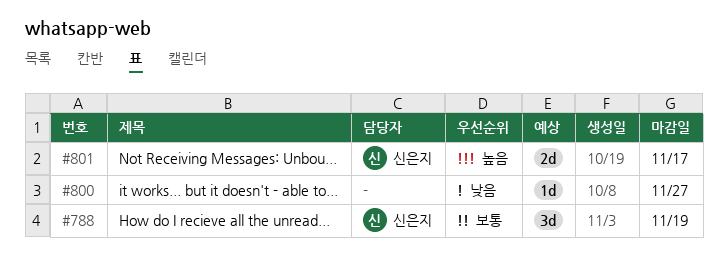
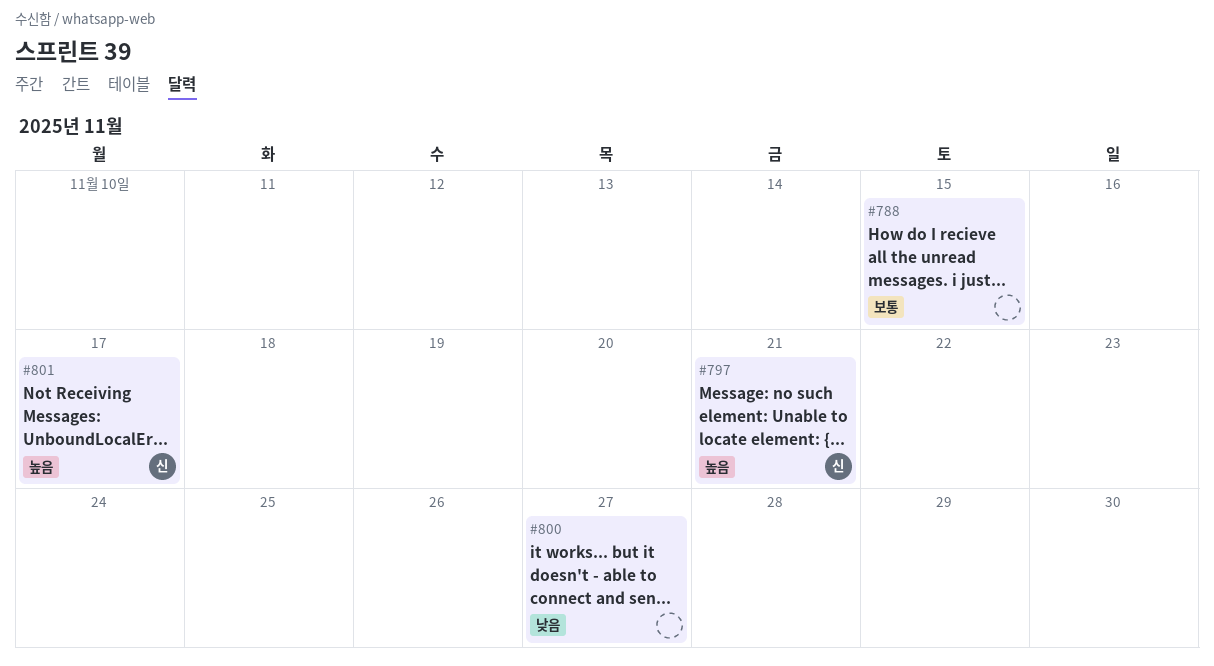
#788, owner: 신은지 -> none
#788, due: Nov 19 -> Nov 15
#797: none -> present

